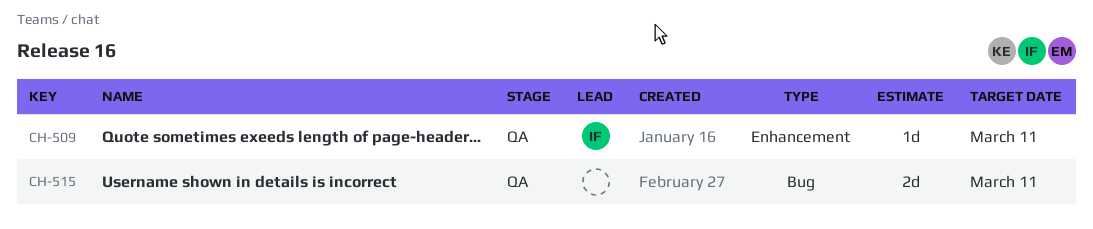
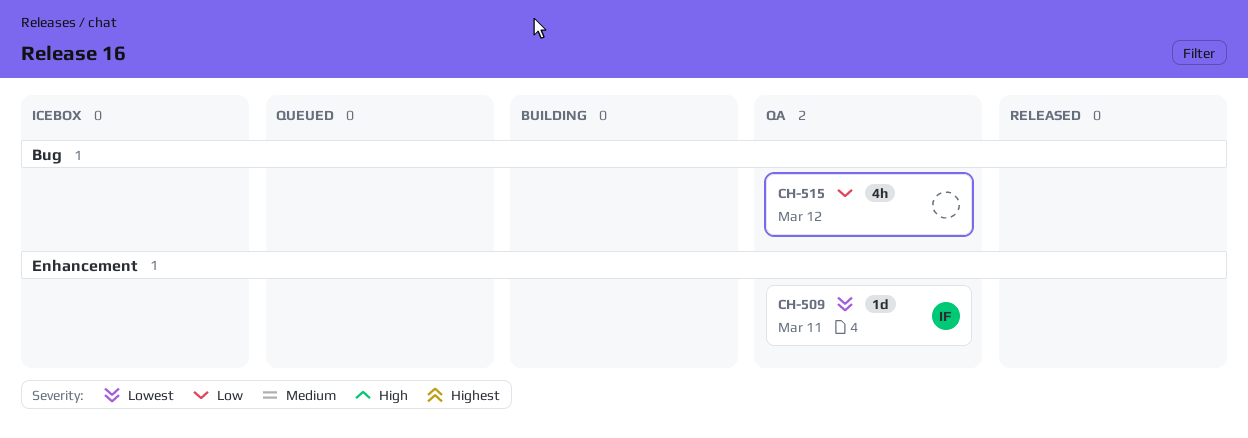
CH-515, estimate: 2d -> 4h
CH-515, due: Mar 11 -> Mar 12

